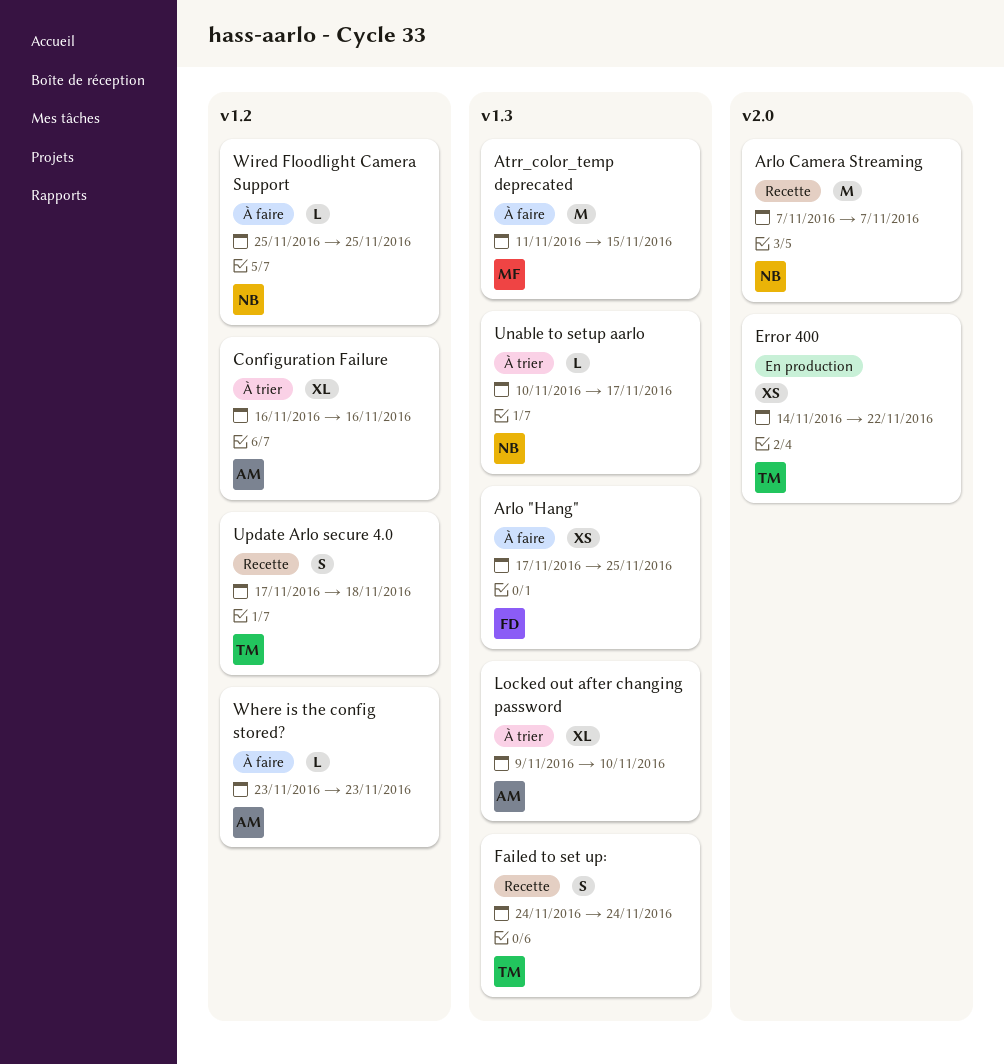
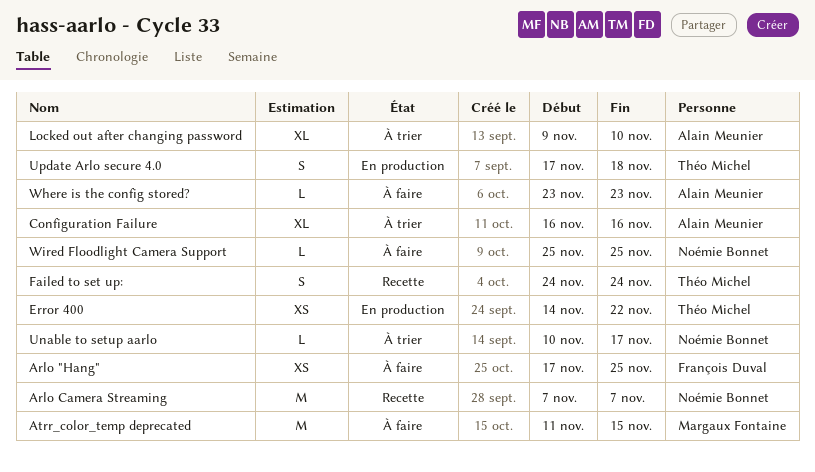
Update Arlo secure 4.0, status: Recette -> En production

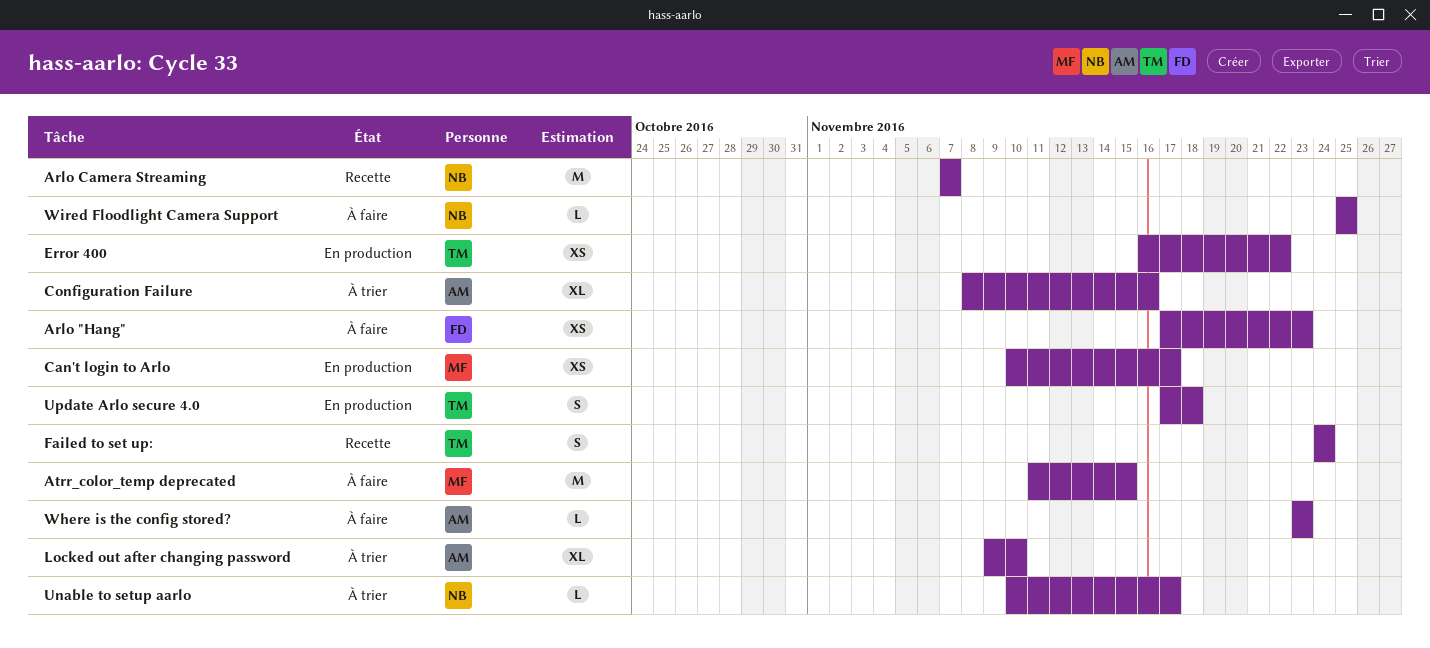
Arlo "Hang", due: Nov 25 -> Nov 23
Can't login to Arlo: none -> present
Configuration Failure, start: Nov 16 -> Nov 8
Error 400, start: Nov 14 -> Nov 16

